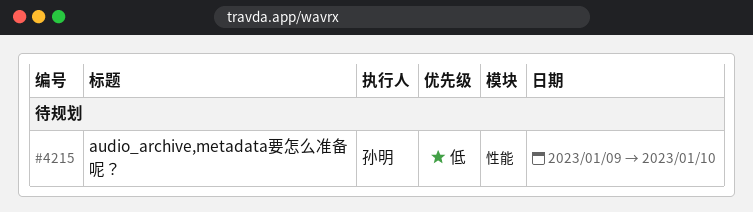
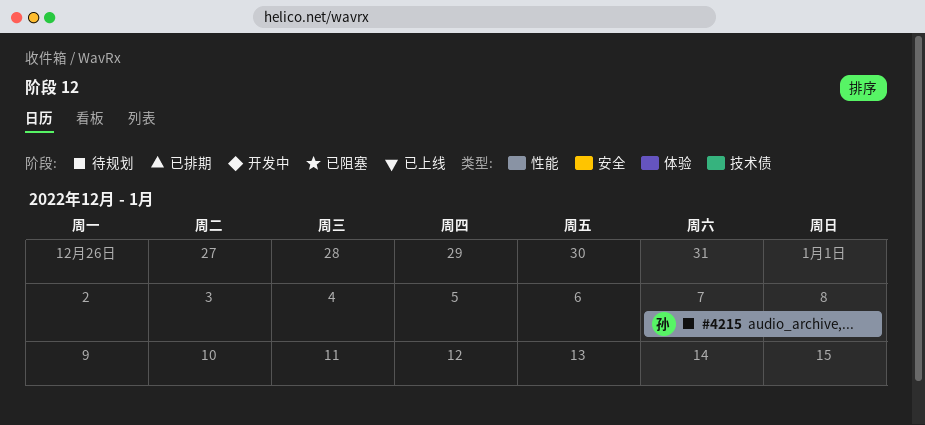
#4215, start: Jan 9 -> Jan 7
#4215, due: Jan 10 -> Jan 8

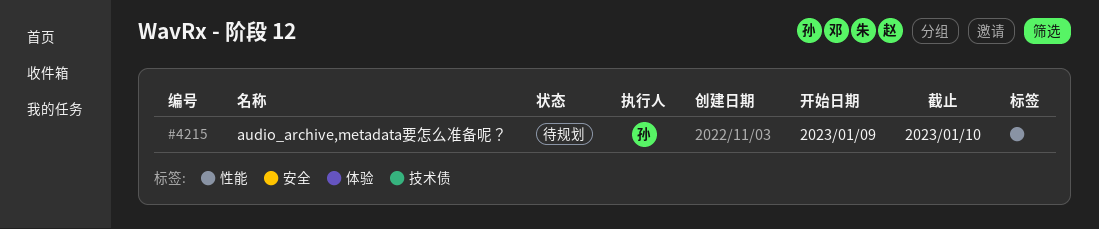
#4215, start: Jan 7 -> Jan 9
#4215, due: Jan 8 -> Jan 10

